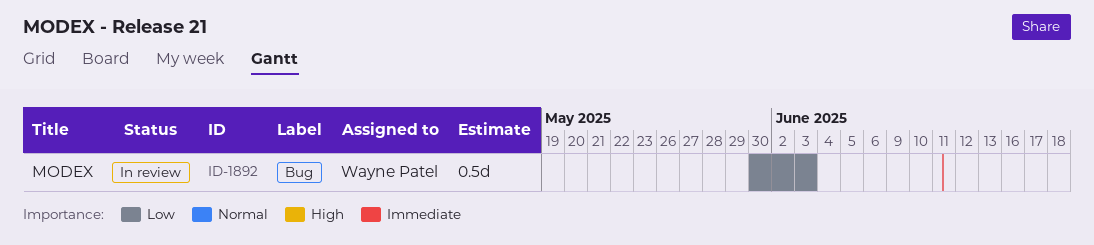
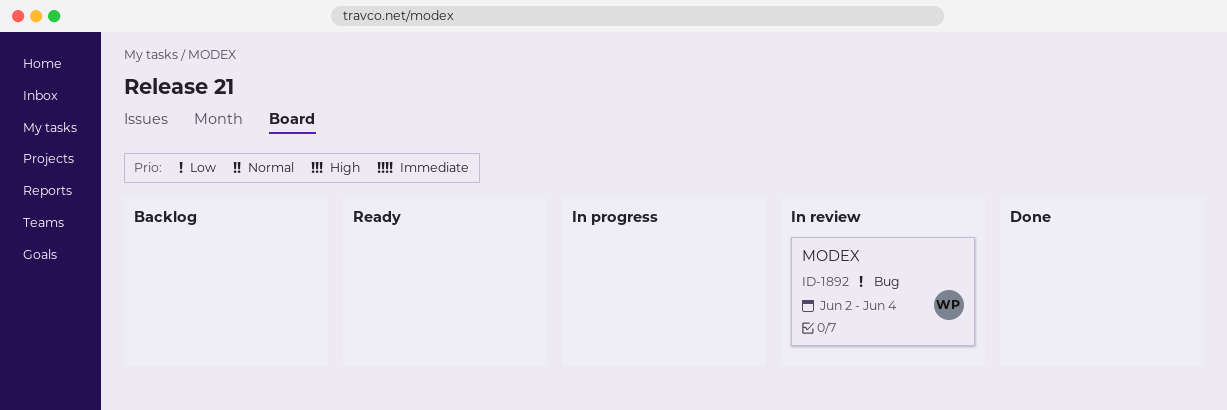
ID-1892, start: May 30 -> Jun 2
ID-1892, due: Jun 3 -> Jun 4

